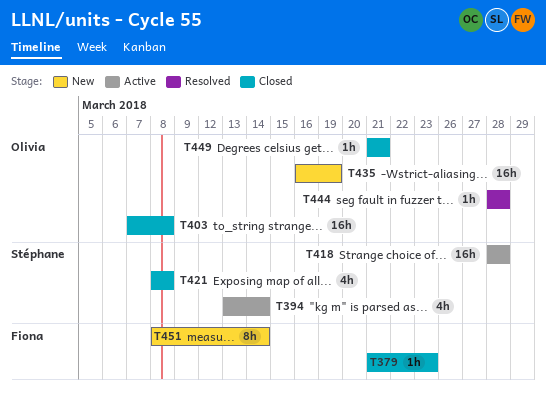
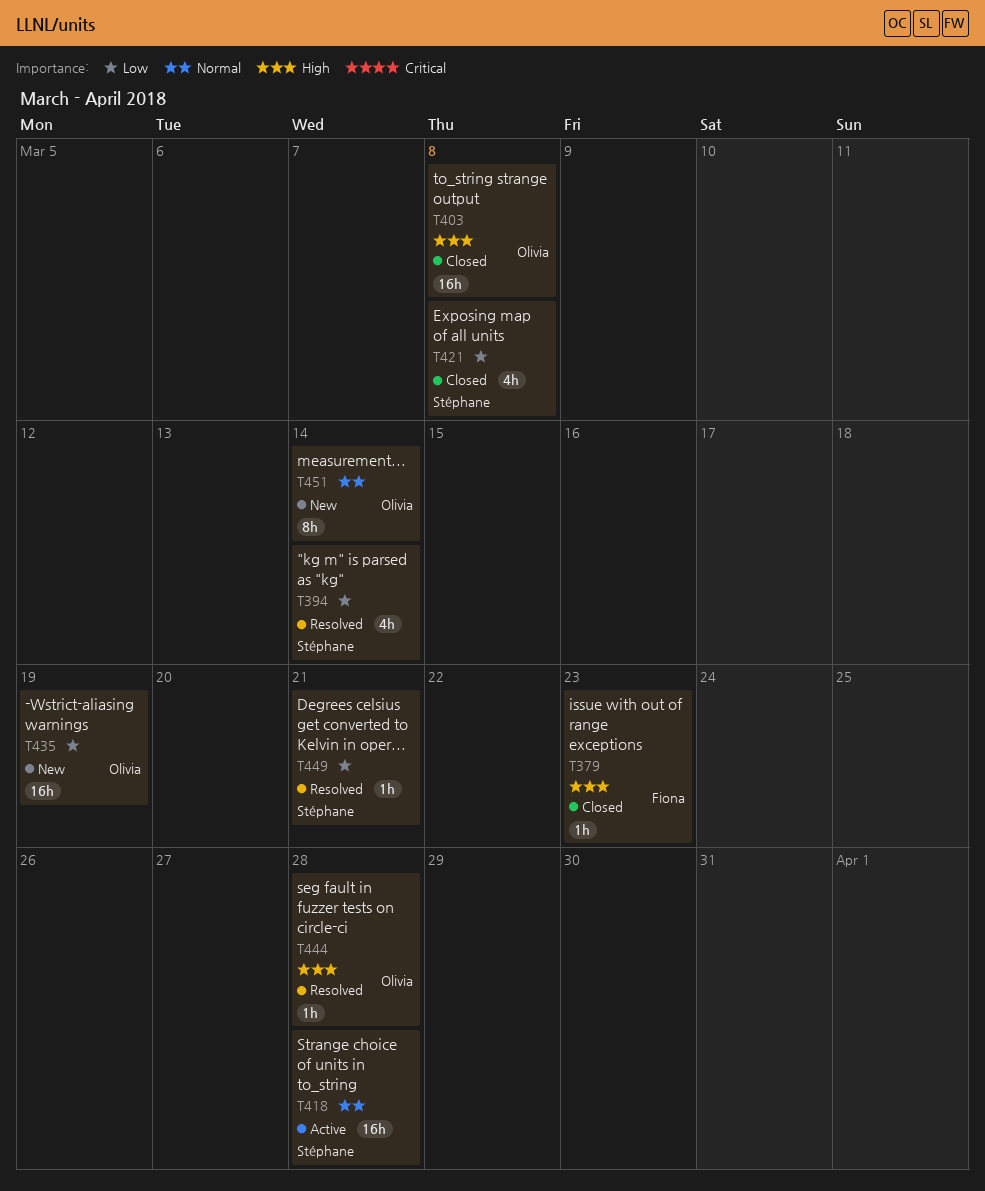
T394, status: Active -> Resolved
T449, status: Closed -> Resolved
T449, owner: Olivia -> Stéphane
T451, owner: Fiona -> Olivia

